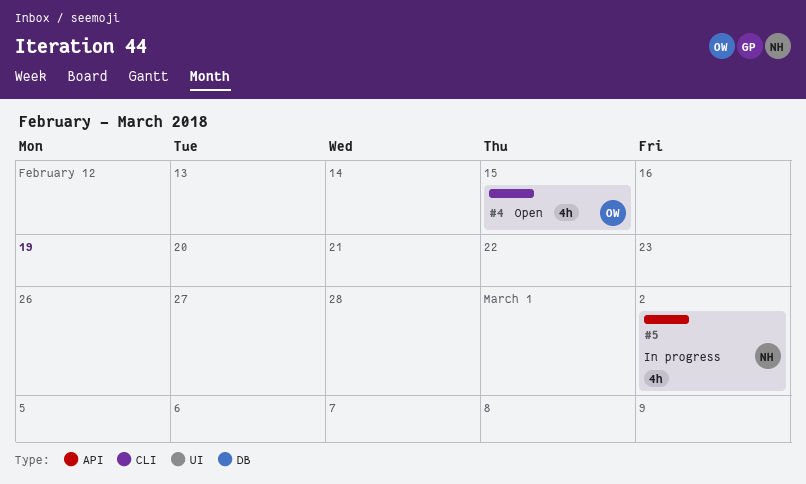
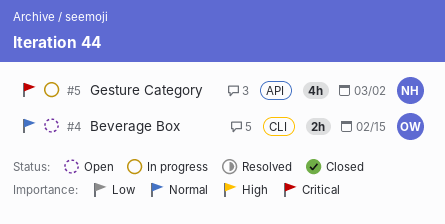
#4, estimate: 4h -> 2h

